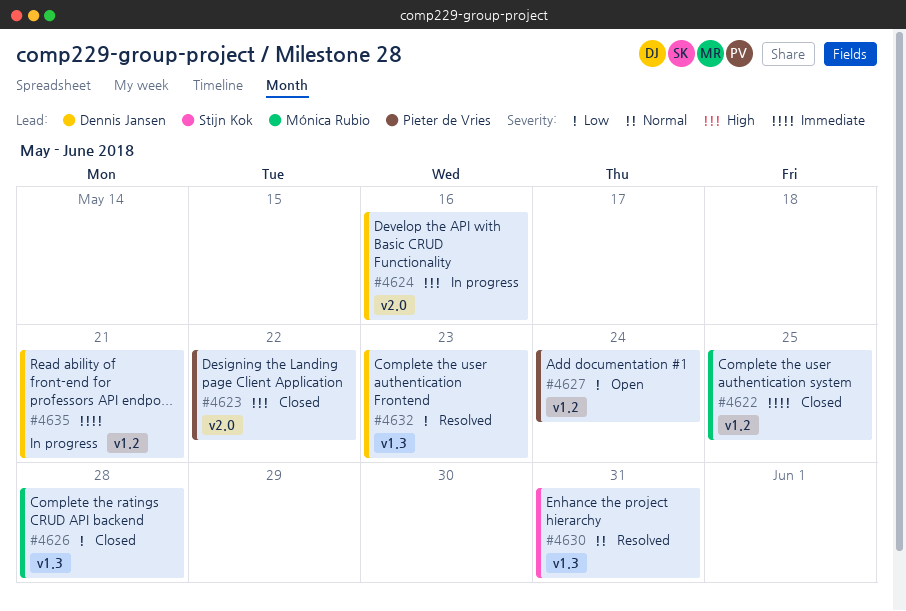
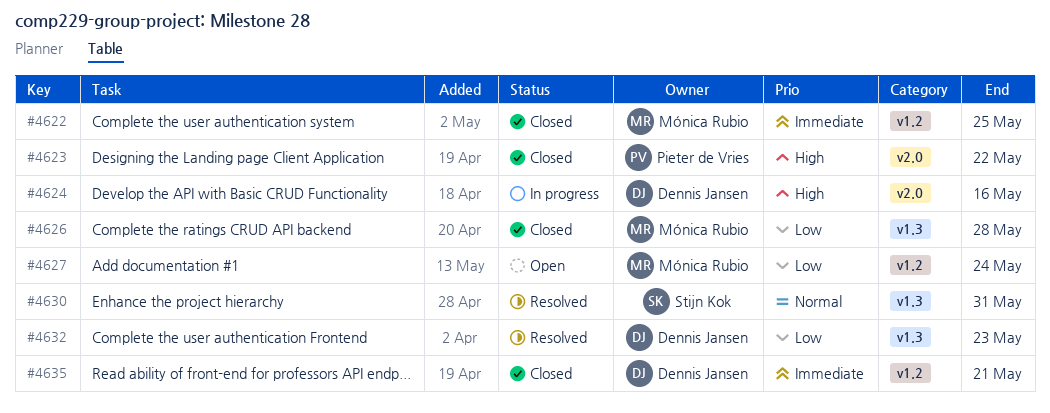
#4627, owner: Pieter de Vries -> Mónica Rubio
#4635, status: In progress -> Closed

